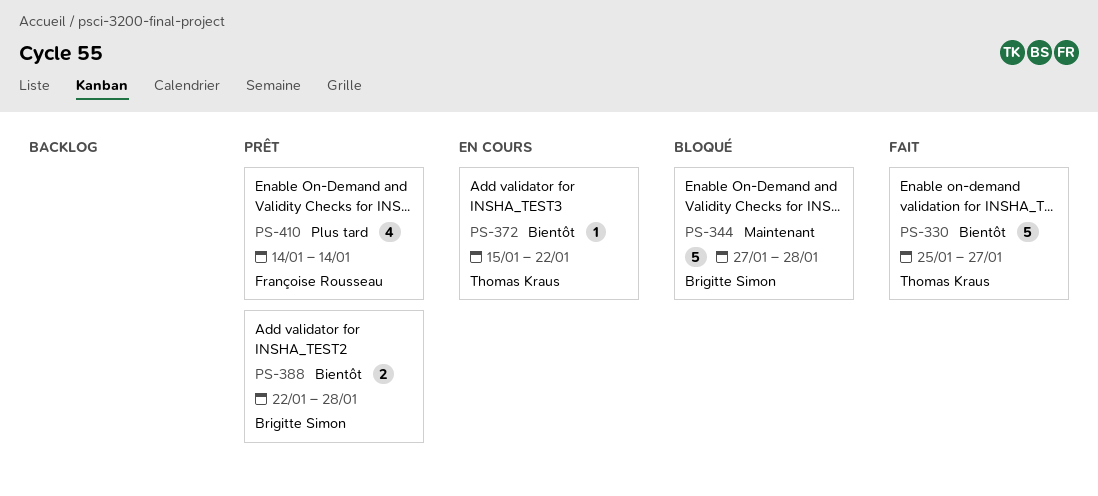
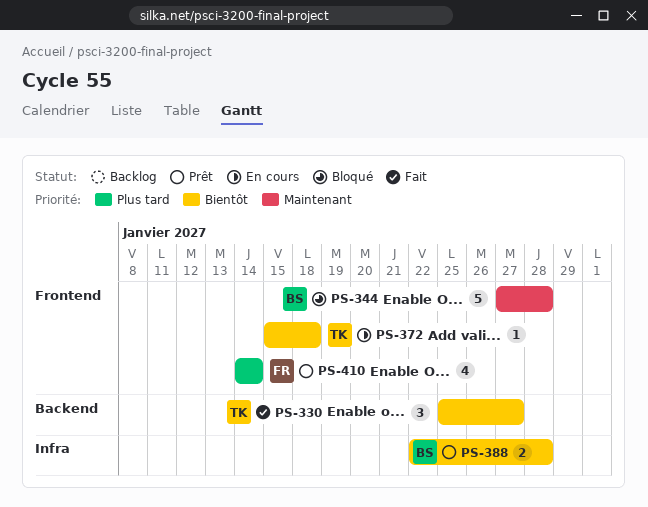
PS-330, estimate: 5 -> 3
PS-372, due: Jan 22 -> Jan 18

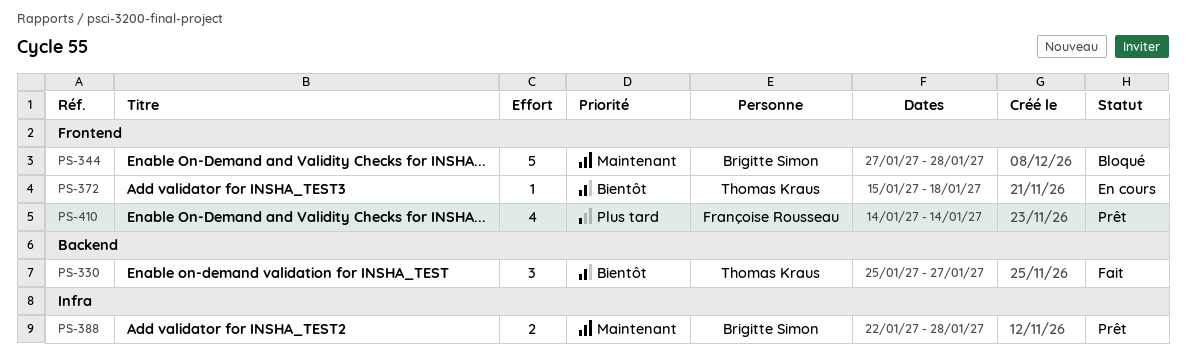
PS-388, priority: Bientôt -> Maintenant

